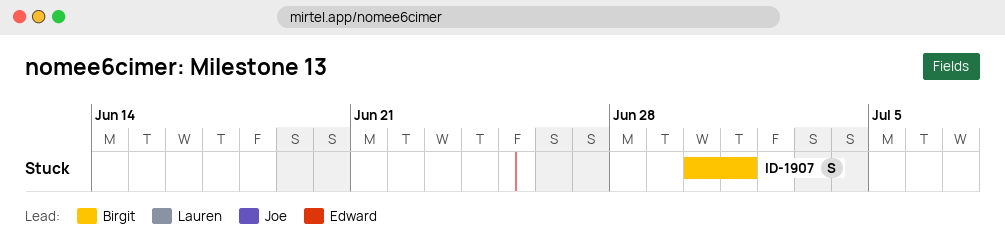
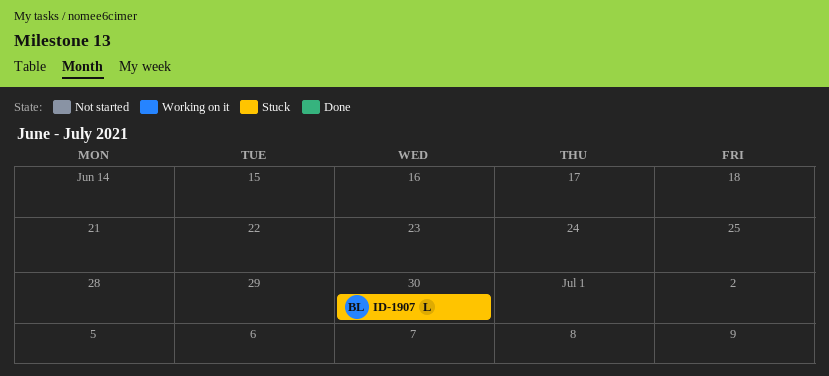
ID-1907, estimate: S -> L
ID-1907, due: Jul 1 -> Jun 30

